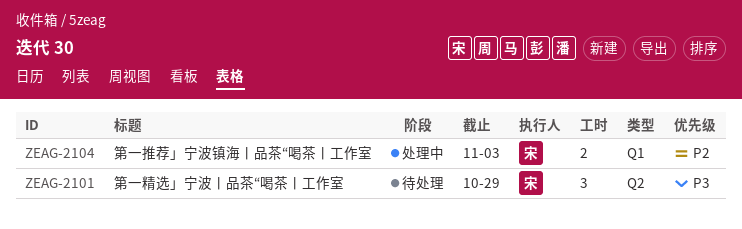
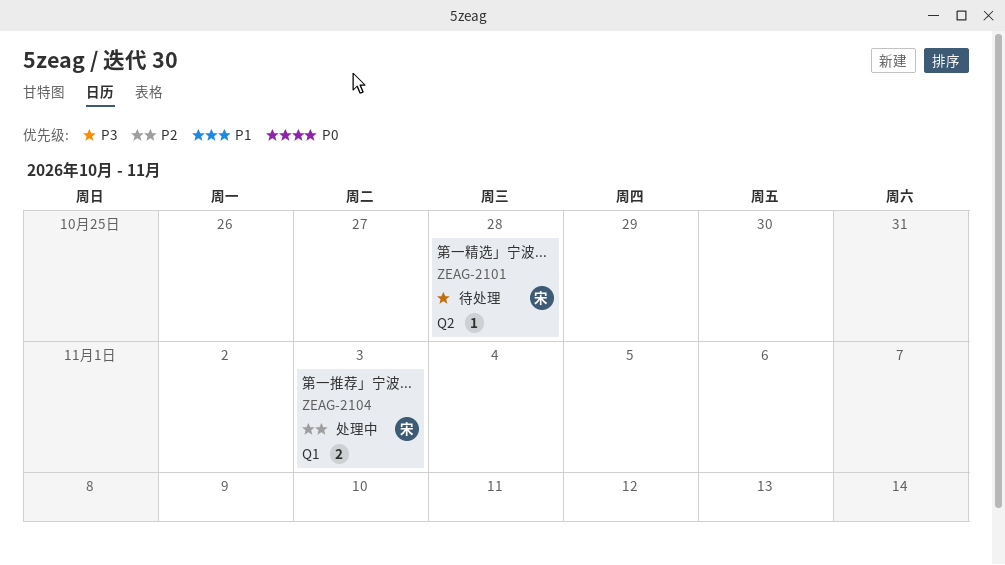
ZEAG-2101, estimate: 3 -> 1
ZEAG-2101, due: Oct 29 -> Oct 28

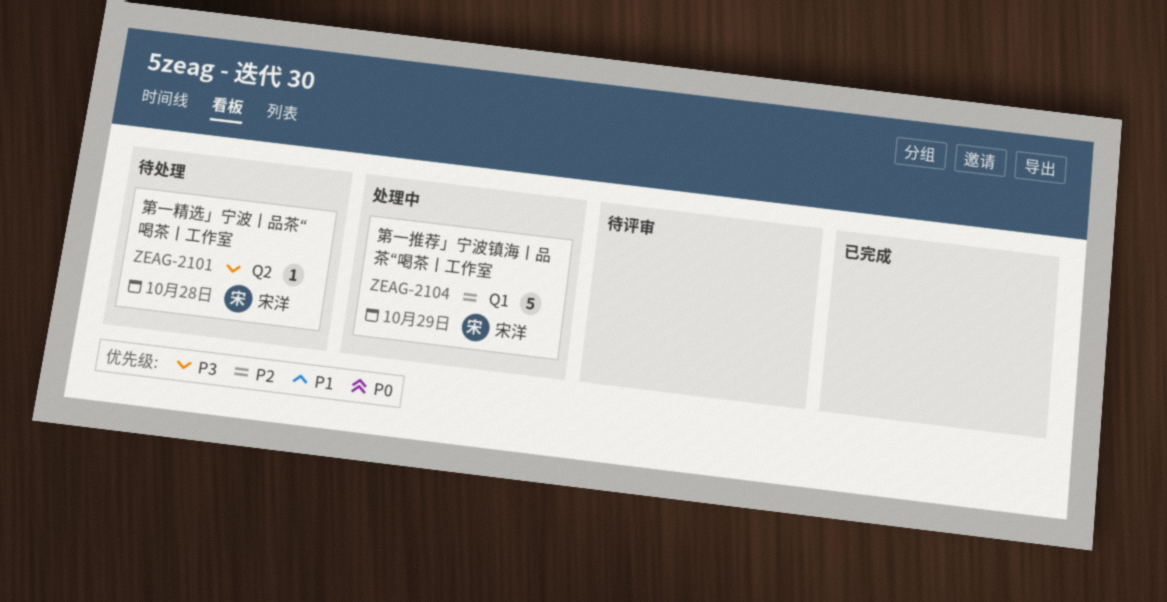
ZEAG-2104, estimate: 2 -> 5
ZEAG-2104, due: Nov 3 -> Oct 29

